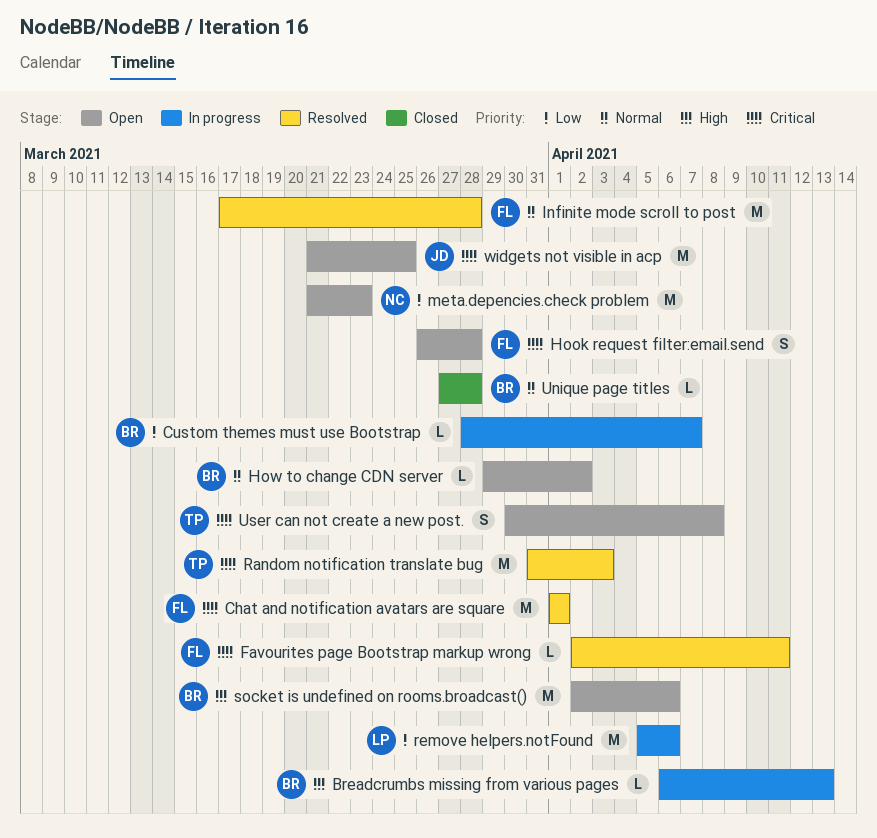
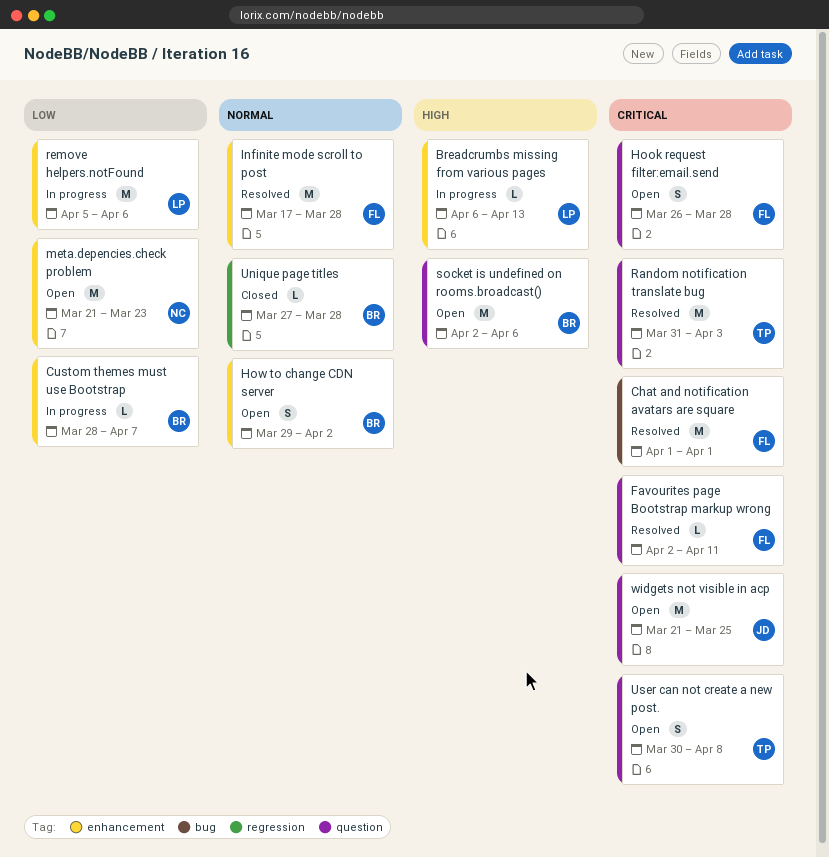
Breadcrumbs missing from various pages, owner: BR -> LP
How to change CDN server, estimate: L -> S

